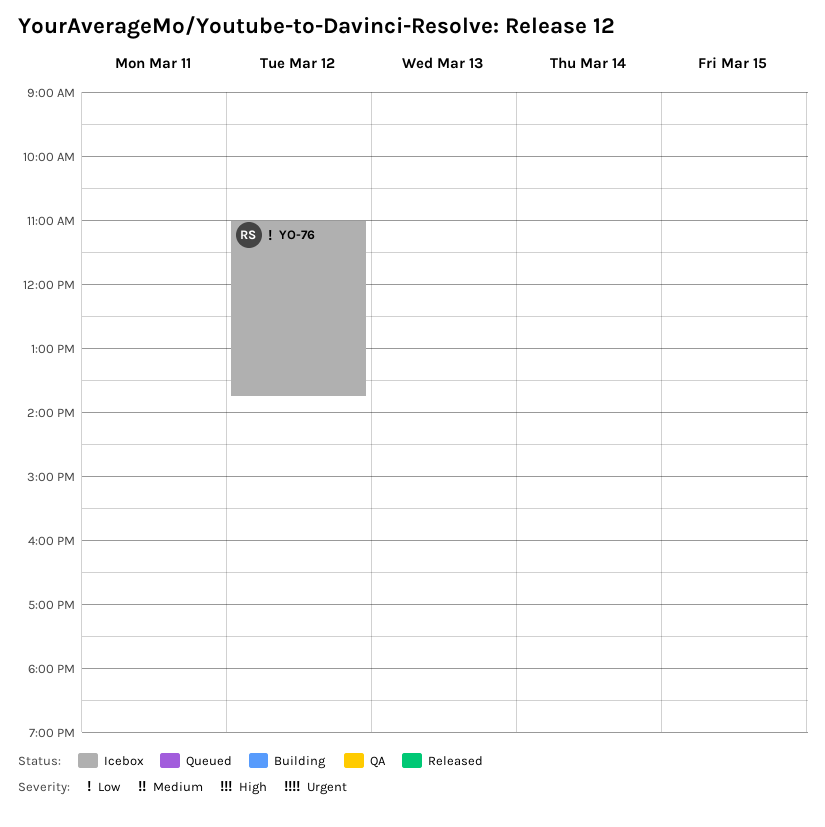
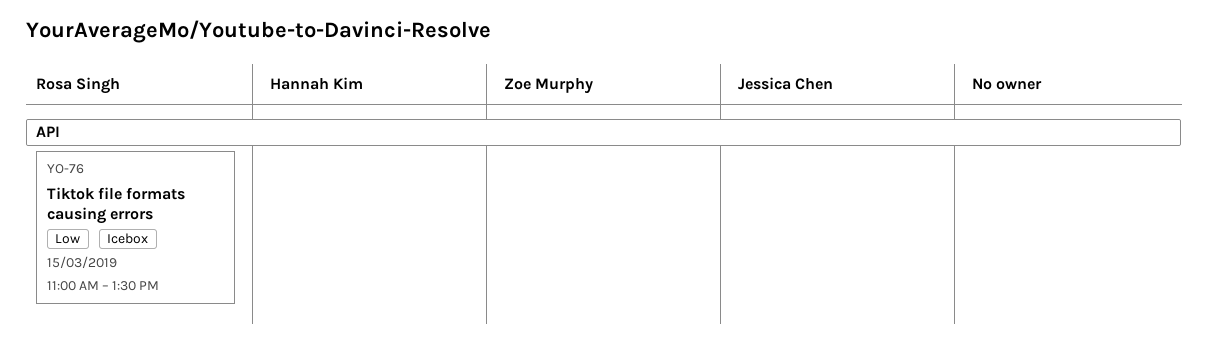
YO-76, day: Mar 12 -> Mar 15
YO-76, ends: 13:45 -> 13:30

